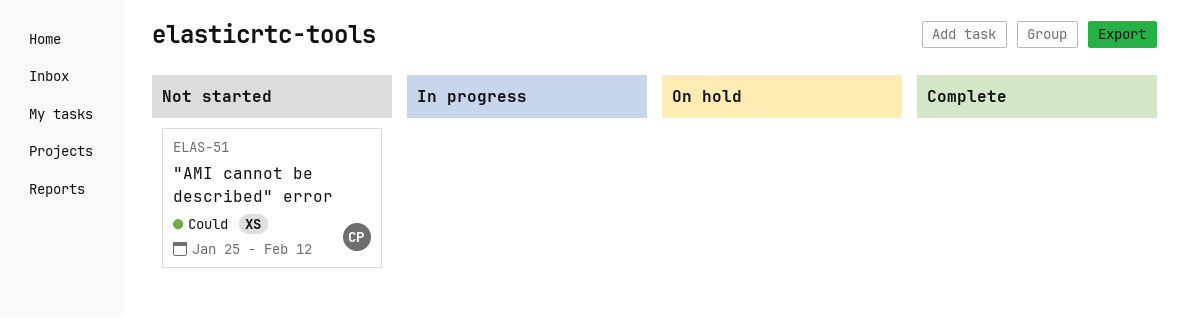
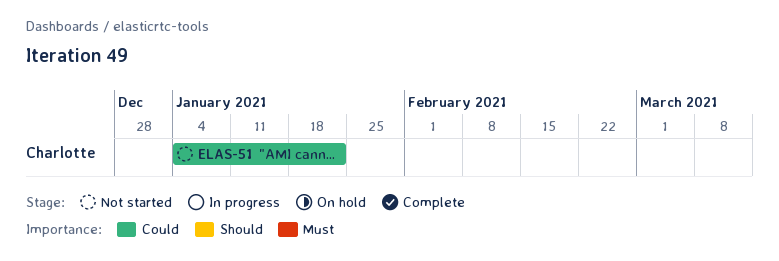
ELAS-51, start: Jan 25 -> Jan 4
ELAS-51, due: Feb 12 -> Jan 22

